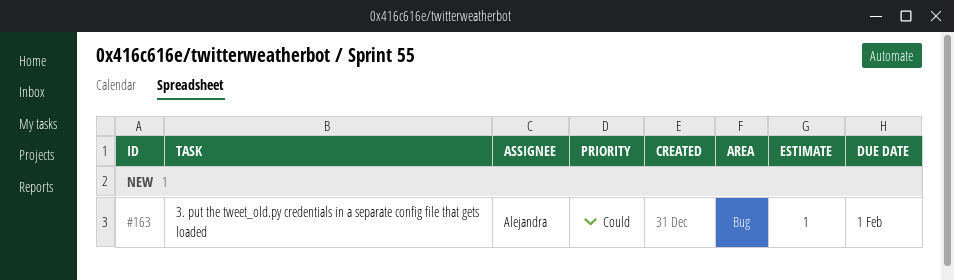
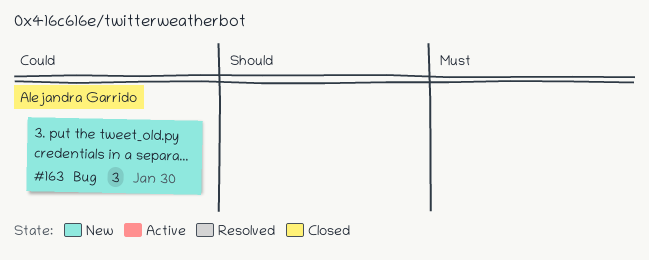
#163, estimate: 1 -> 3
#163, due: Feb 1 -> Jan 30

